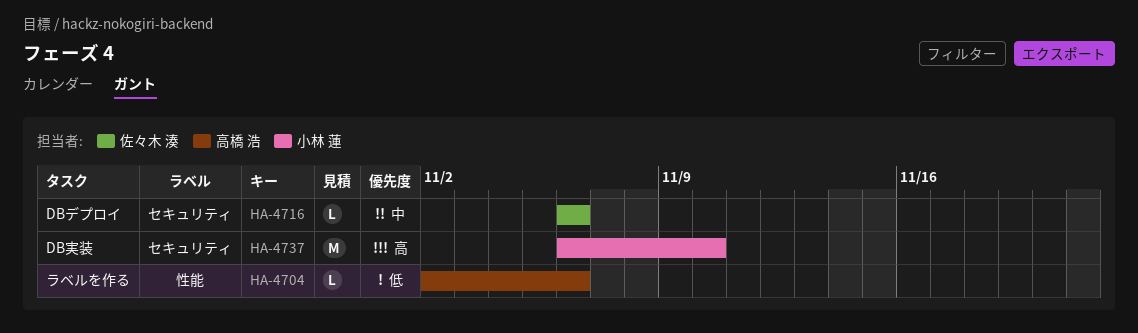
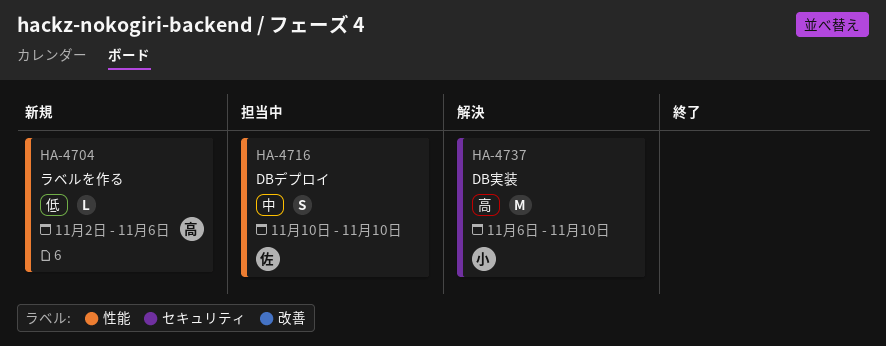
HA-4716, label: セキュリティ -> 性能
HA-4716, estimate: L -> S
HA-4716, start: Nov 6 -> Nov 10
HA-4716, due: Nov 6 -> Nov 10

